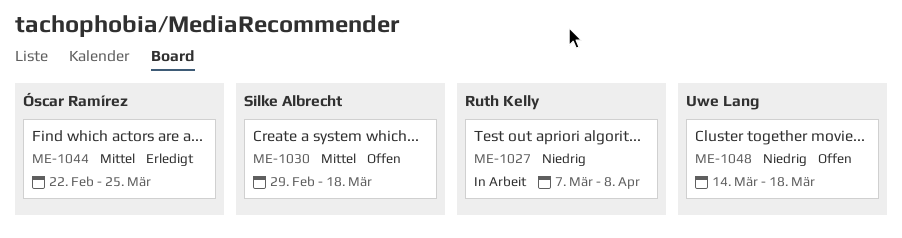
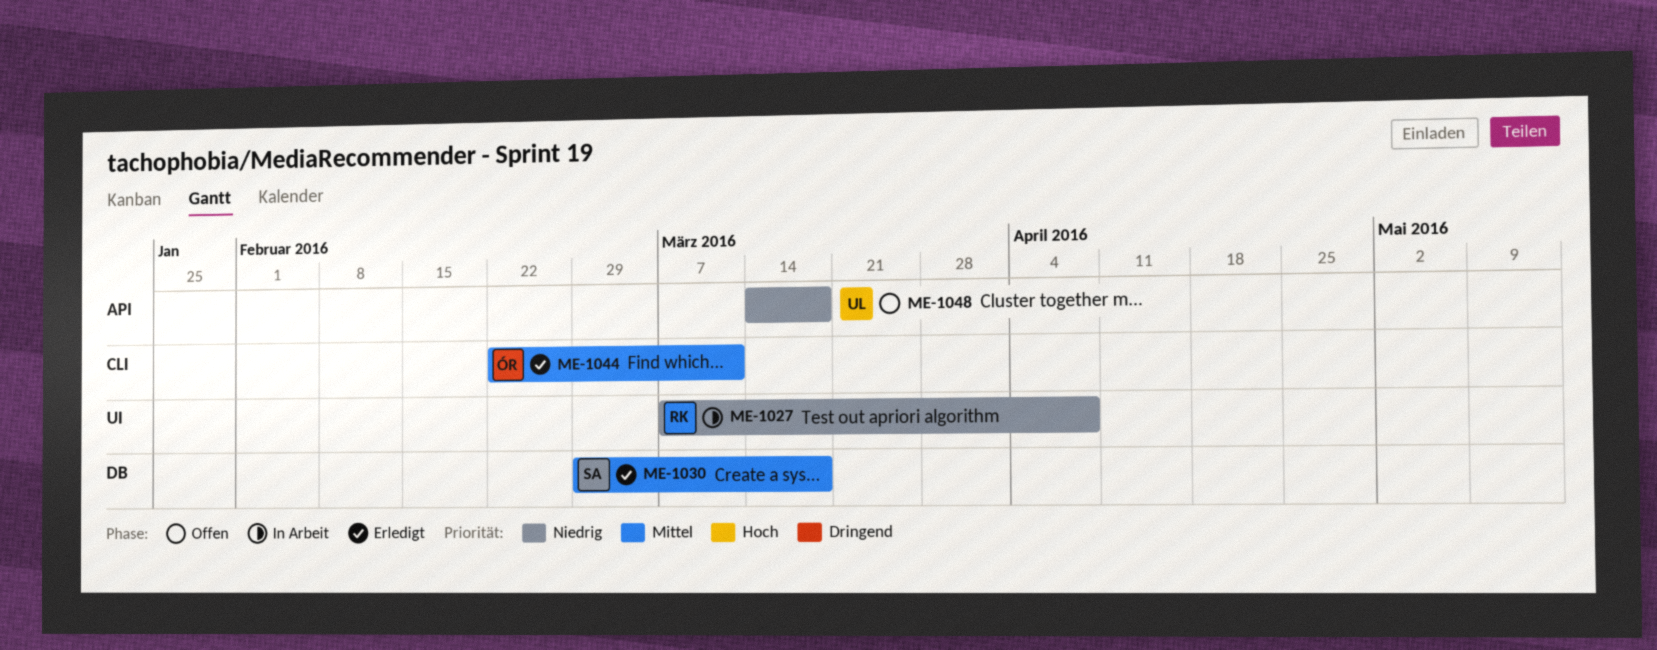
ME-1030, status: Offen -> Erledigt
ME-1044, due: Mar 25 -> Mar 11

